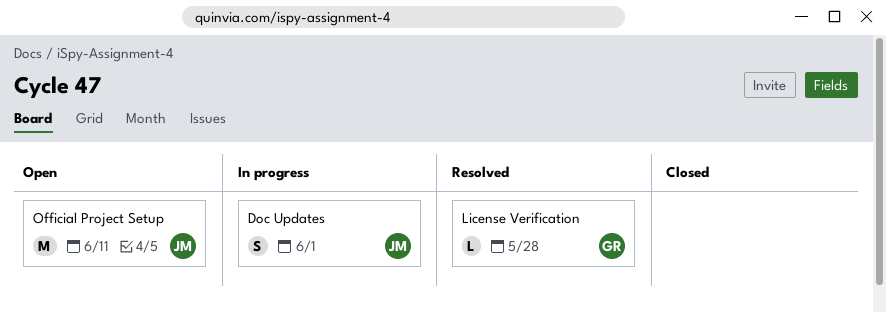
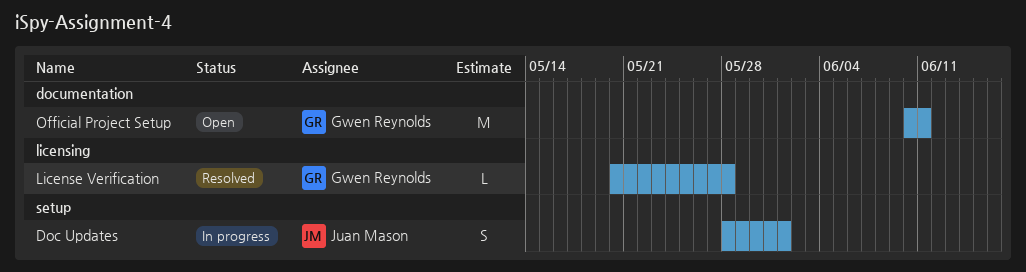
Official Project Setup, owner: Juan Mason -> Gwen Reynolds

